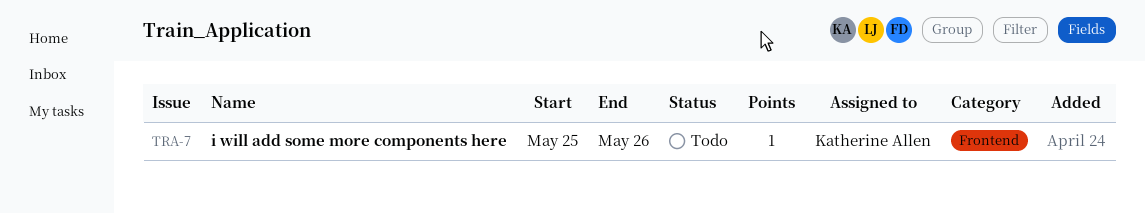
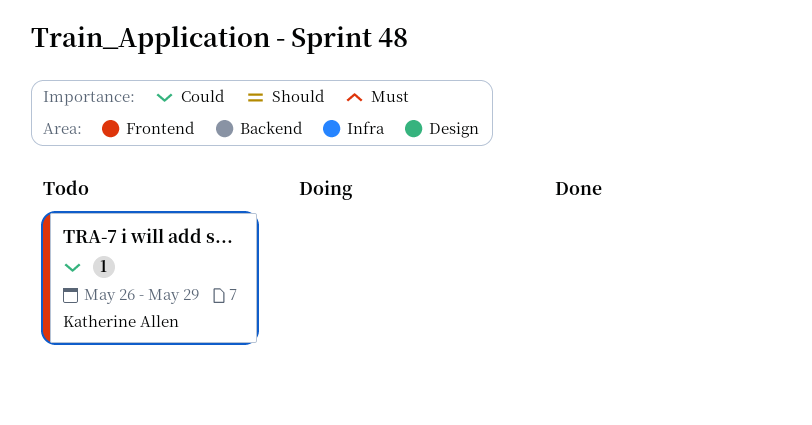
TRA-7, start: May 25 -> May 26
TRA-7, due: May 26 -> May 29

